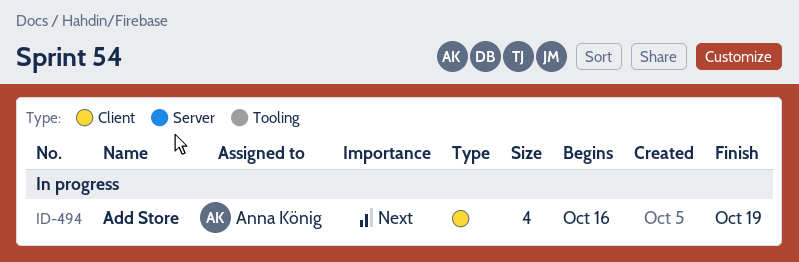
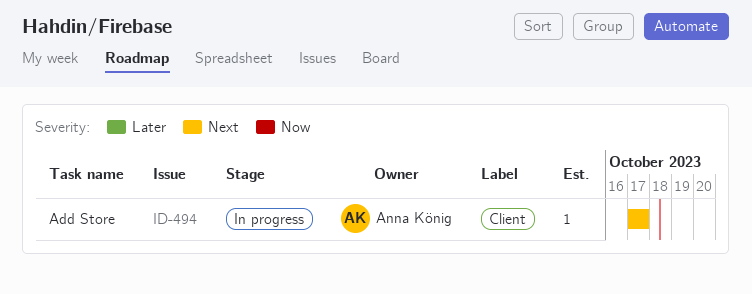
ID-494, estimate: 4 -> 1
ID-494, start: Oct 16 -> Oct 17
ID-494, due: Oct 19 -> Oct 17

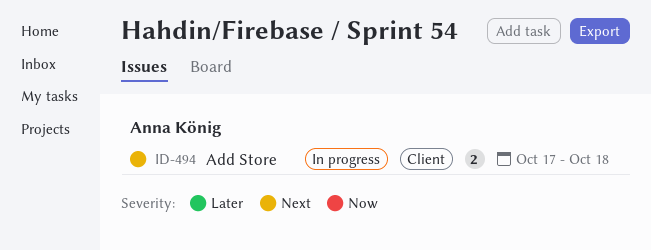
ID-494, estimate: 1 -> 2
ID-494, due: Oct 17 -> Oct 18

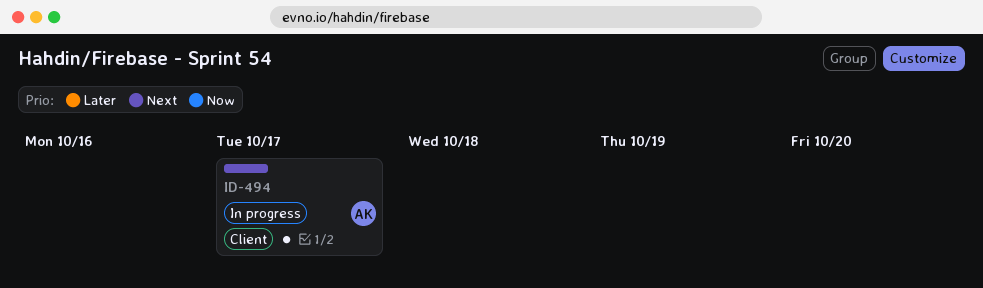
ID-494, estimate: 2 -> 1
ID-494, due: Oct 18 -> Oct 17

